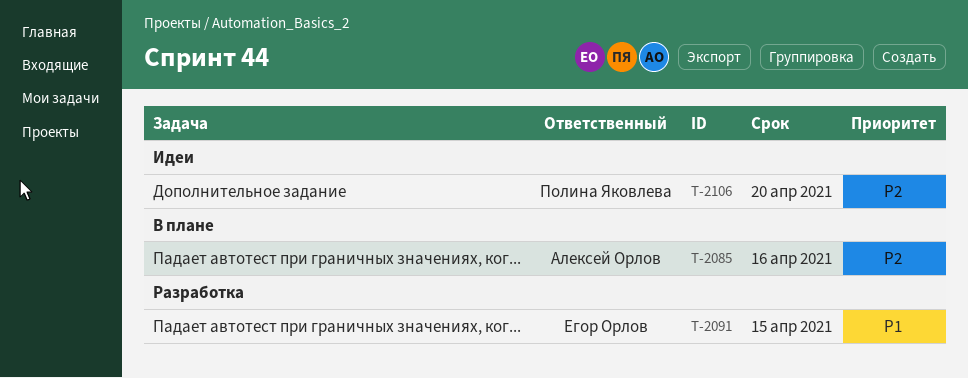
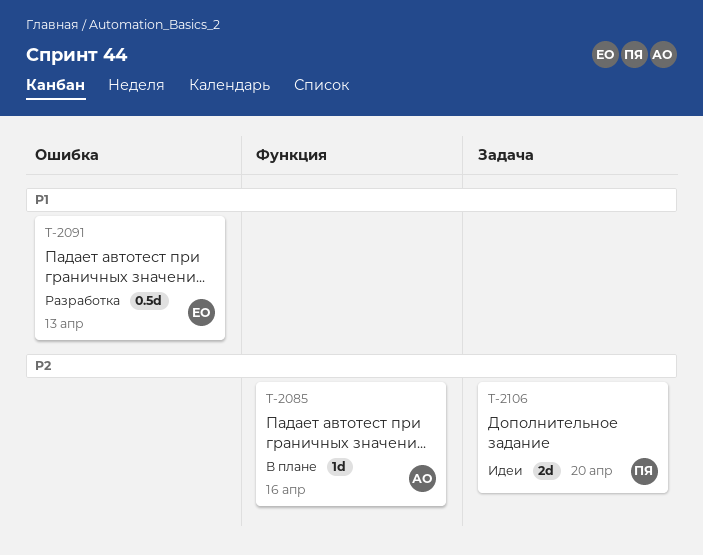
T-2091, due: Apr 15 -> Apr 13

